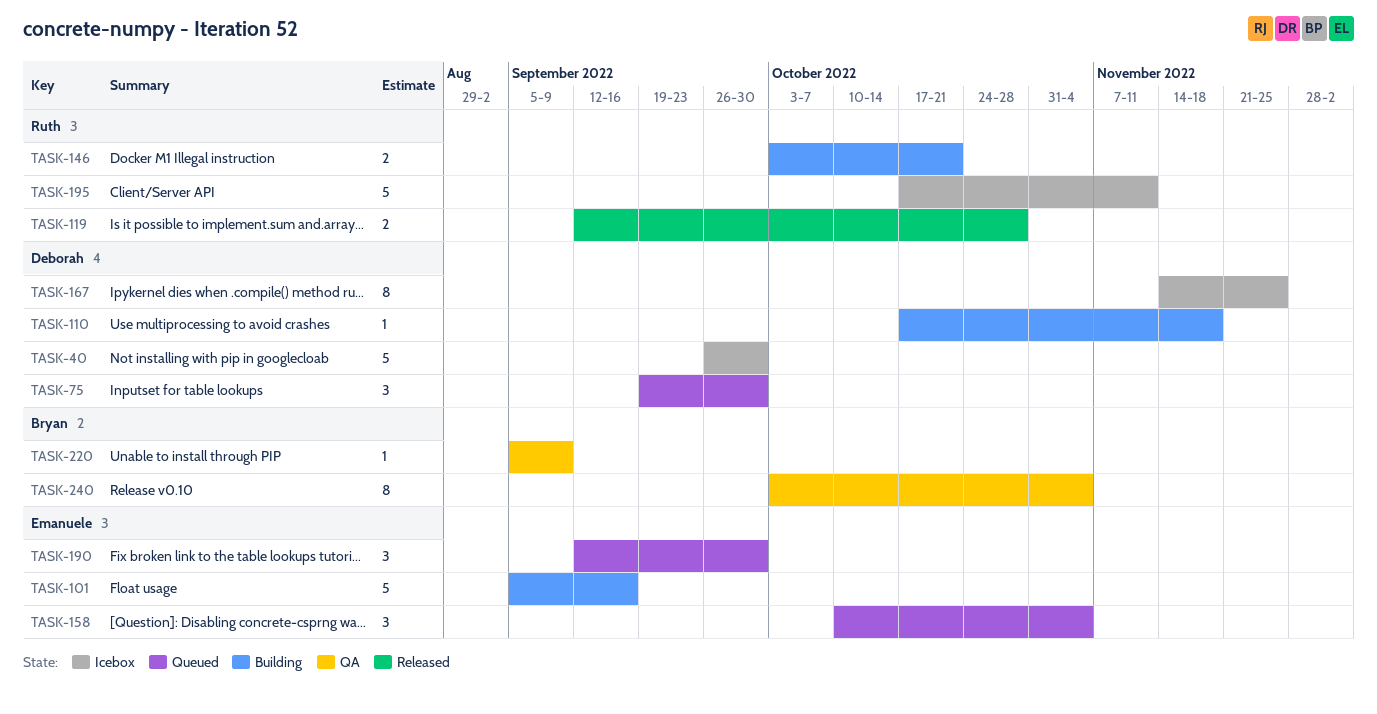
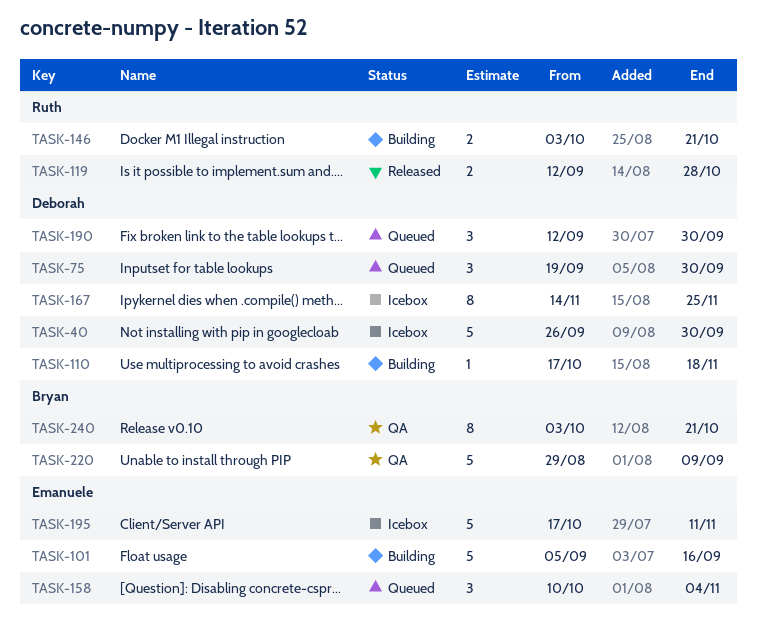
TASK-190, owner: Emanuele -> Deborah
TASK-195, owner: Ruth -> Emanuele
TASK-220, estimate: 1 -> 5
TASK-220, start: Sep 5 -> Aug 29
TASK-240, due: Nov 4 -> Oct 21

